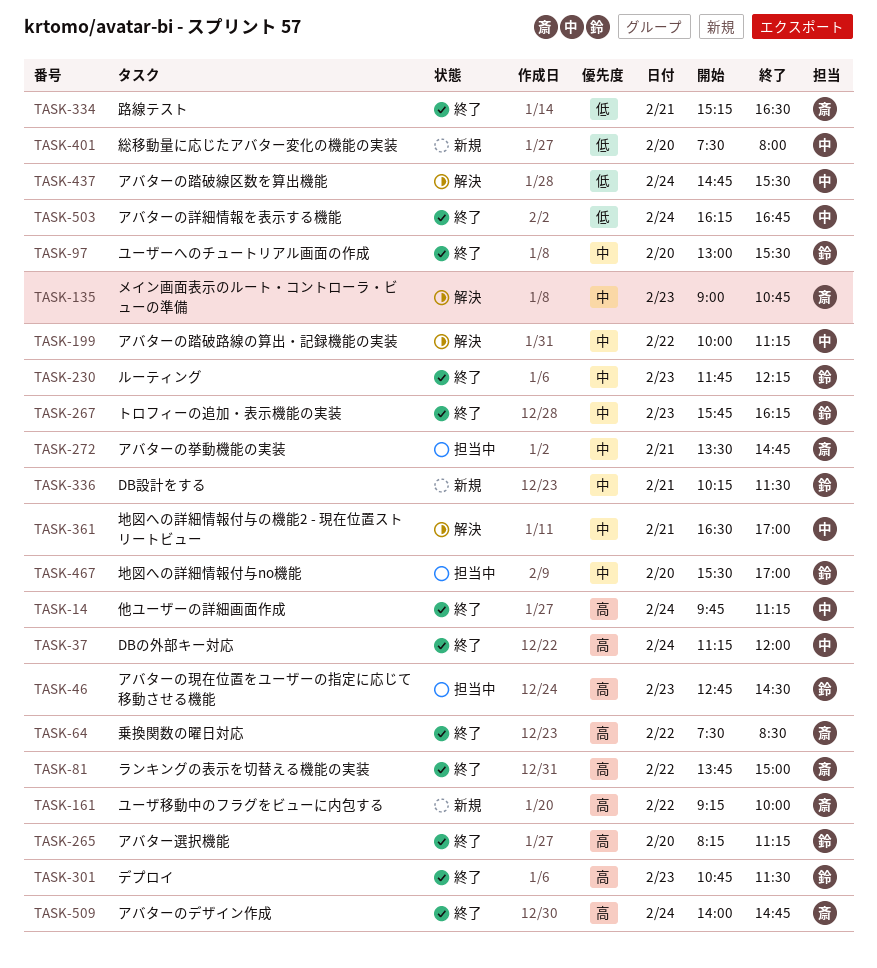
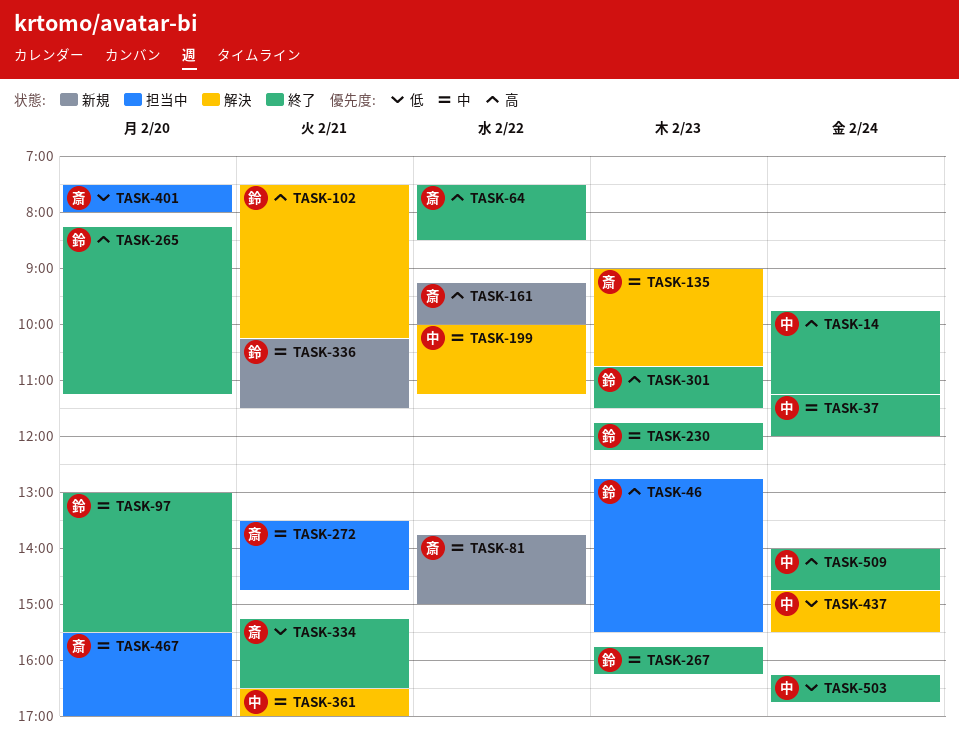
TASK-37, priority: 高 -> 中
TASK-46, ends: 14:30 -> 15:30
TASK-81, status: 終了 -> 新規
TASK-81, priority: 高 -> 中
TASK-102: none -> present
TASK-401, status: 新規 -> 担当中
TASK-401, owner: 中 -> 斎
TASK-467, owner: 鈴 -> 斎
TASK-509, owner: 斎 -> 中

